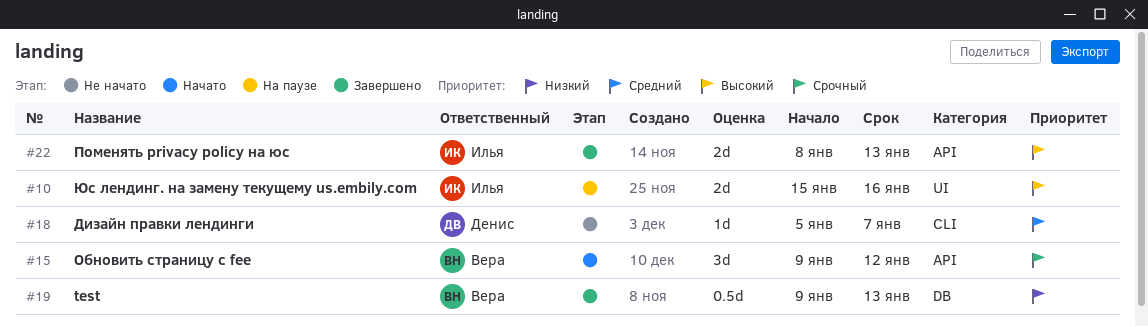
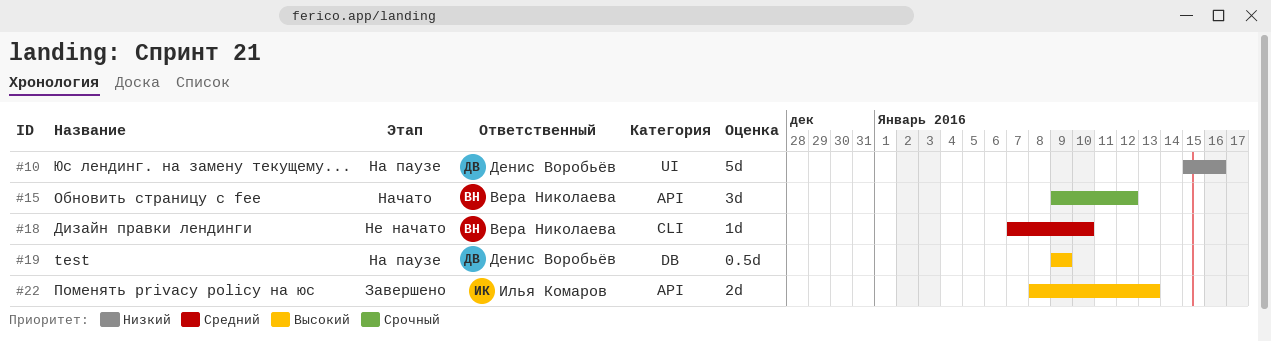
#10, owner: Илья Комаров -> Денис Воробьёв
#10, priority: Высокий -> Низкий
#10, estimate: 2d -> 5d
#18, owner: Денис Воробьёв -> Вера Николаева
#18, start: Jan 5 -> Jan 7
#18, due: Jan 7 -> Jan 10
#19, status: Завершено -> На паузе
#19, owner: Вера Николаева -> Денис Воробьёв
#19, priority: Низкий -> Высокий
#19, due: Jan 13 -> Jan 9

